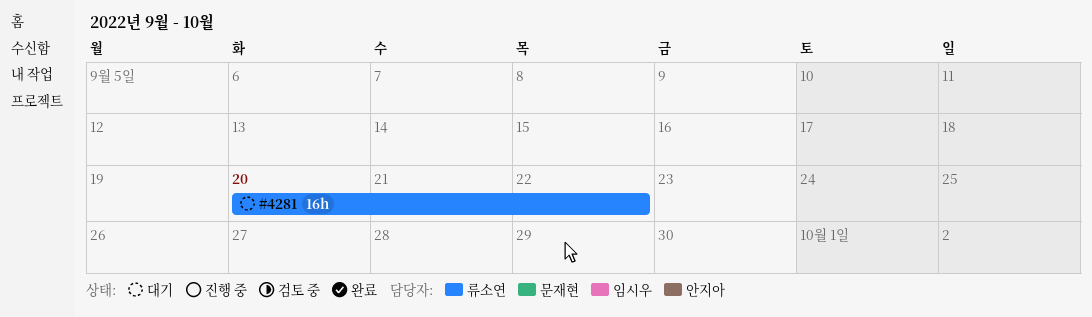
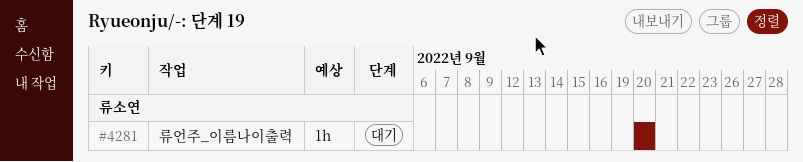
#4281, estimate: 16h -> 1h
#4281, due: Sep 22 -> Sep 20

